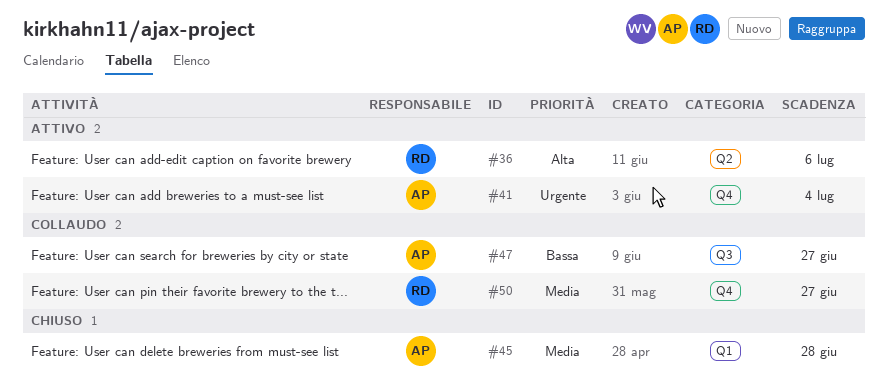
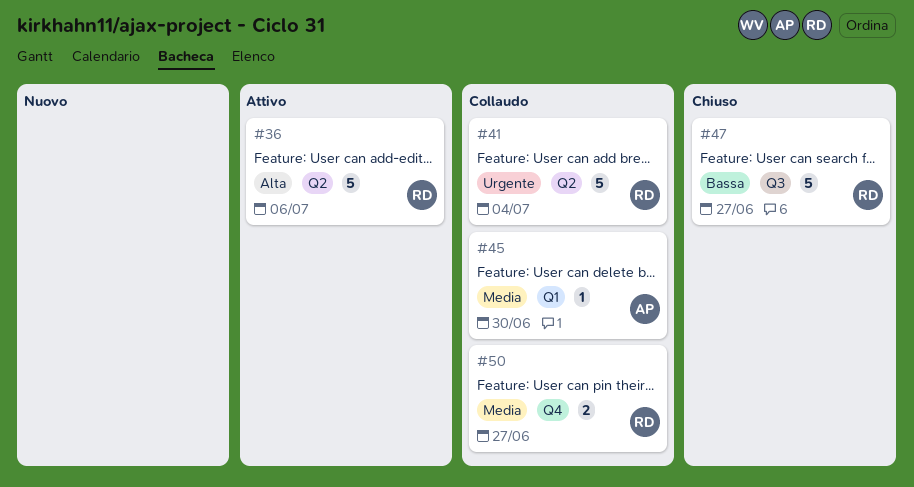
#41, status: Attivo -> Collaudo
#41, owner: AP -> RD
#41, label: Q4 -> Q2
#45, status: Chiuso -> Collaudo
#45, due: Jun 28 -> Jun 30
#47, status: Collaudo -> Chiuso
#47, owner: AP -> RD

